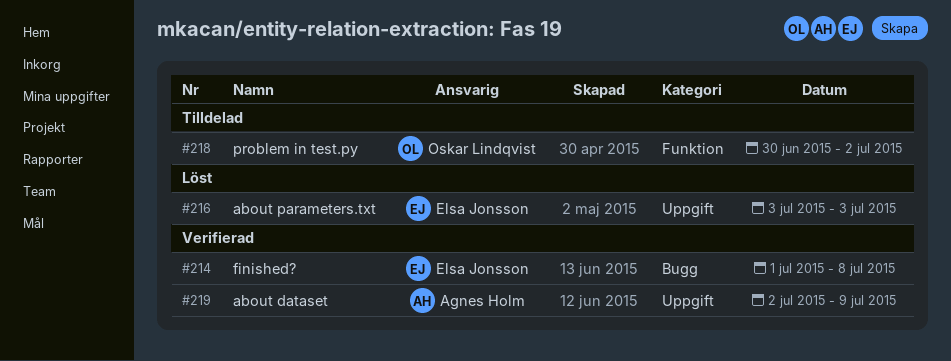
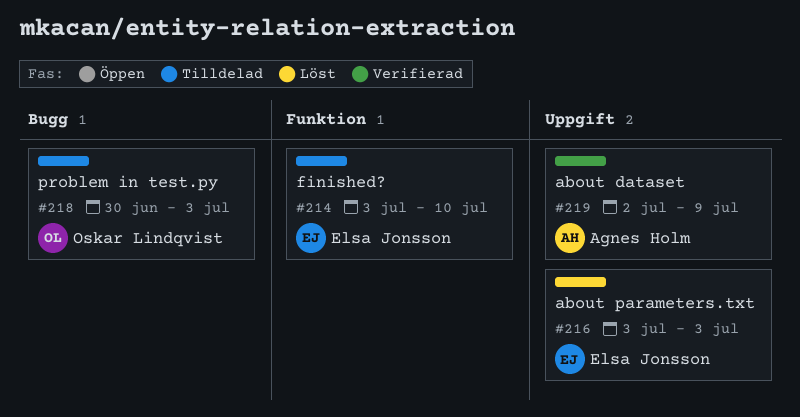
#214, status: Verifierad -> Tilldelad
#214, label: Bugg -> Funktion
#214, start: Jul 1 -> Jul 3
#214, due: Jul 8 -> Jul 10
#218, label: Funktion -> Bugg
#218, due: Jul 2 -> Jul 3

